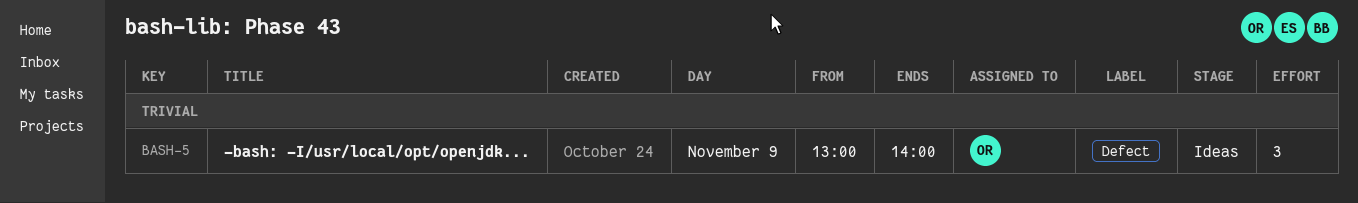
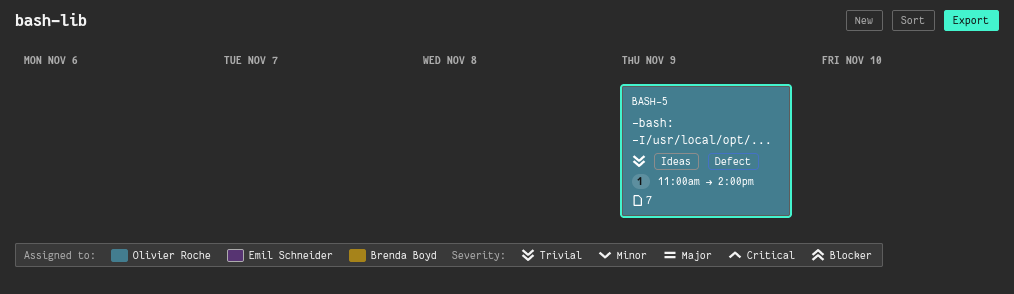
BASH-5, estimate: 3 -> 1
BASH-5, begins: 13:00 -> 11:00

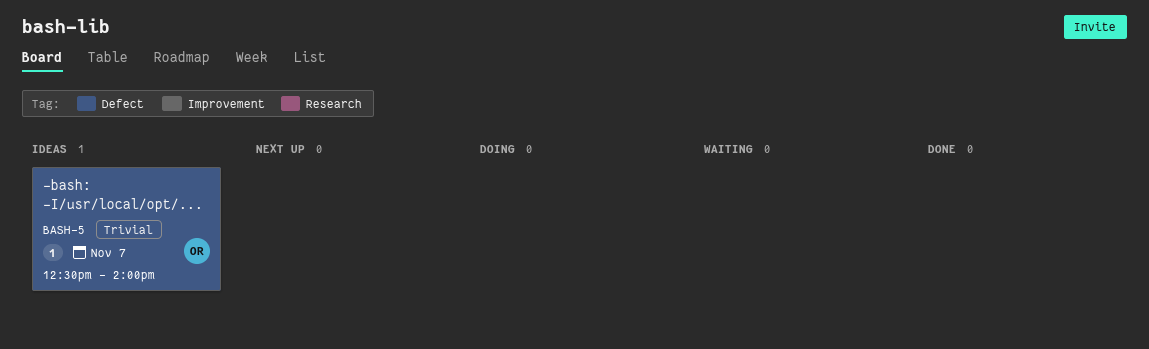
BASH-5, day: Nov 9 -> Nov 7
BASH-5, begins: 11:00 -> 12:30

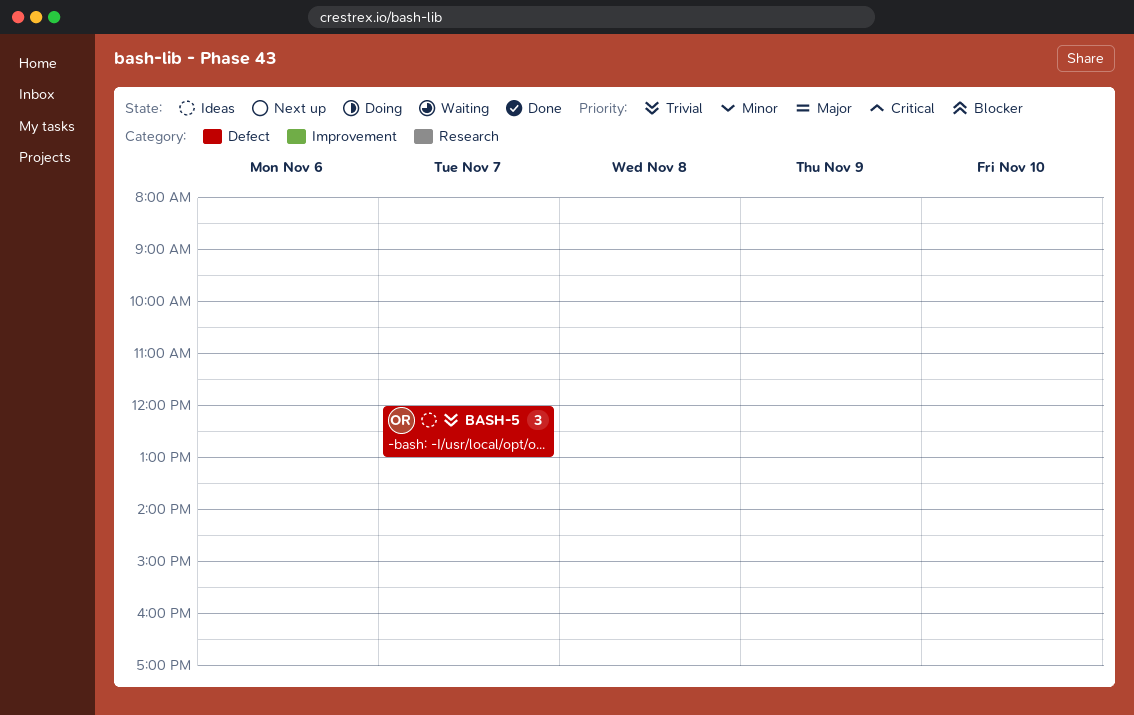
BASH-5, estimate: 1 -> 3
BASH-5, begins: 12:30 -> 12:00
BASH-5, ends: 14:00 -> 13:00

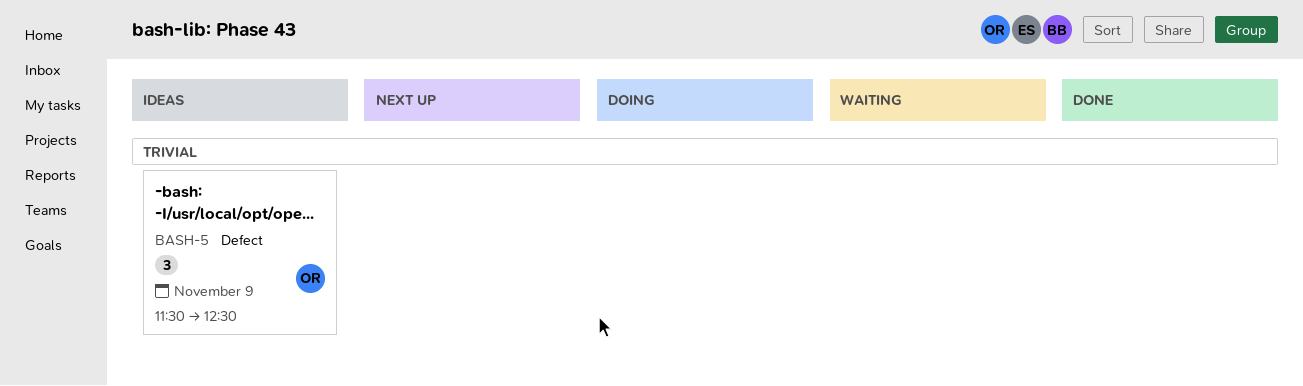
BASH-5, day: Nov 7 -> Nov 9
BASH-5, begins: 12:00 -> 11:30
BASH-5, ends: 13:00 -> 12:30

